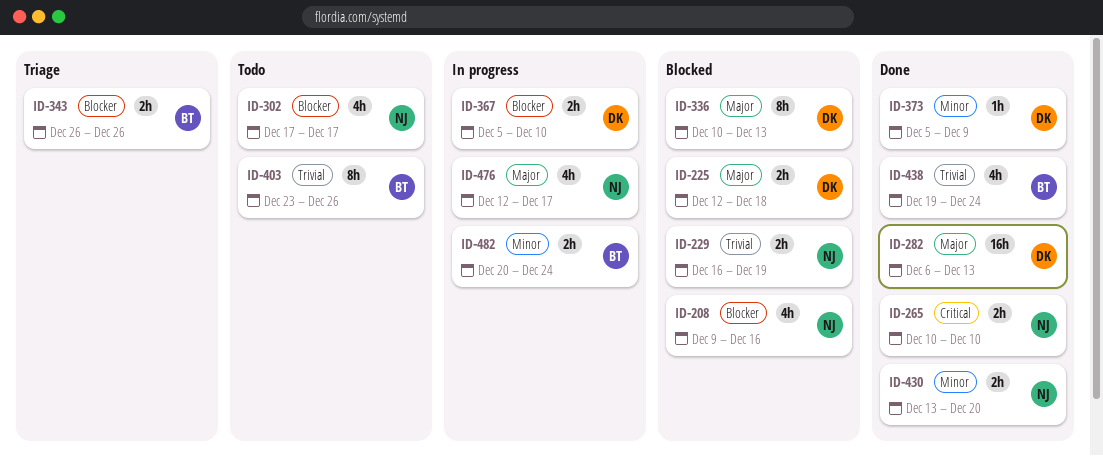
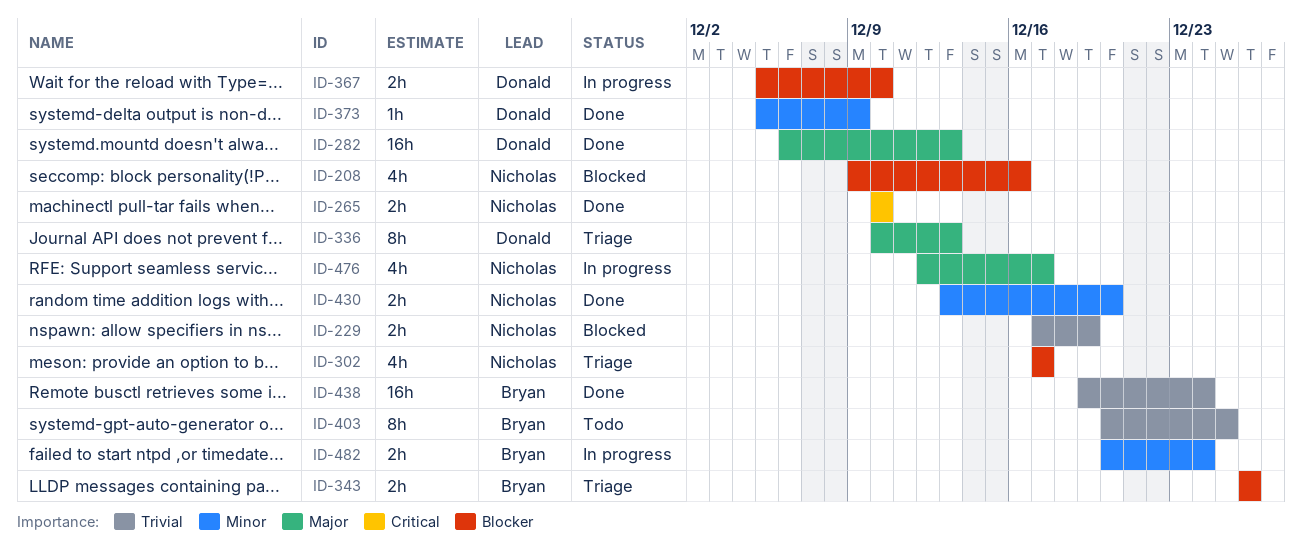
ID-225: present -> none
ID-229, start: Dec 16 -> Dec 17
ID-302, status: Todo -> Triage
ID-336, status: Blocked -> Triage
ID-403, start: Dec 23 -> Dec 20
ID-403, due: Dec 26 -> Dec 25
ID-438, estimate: 4h -> 16h

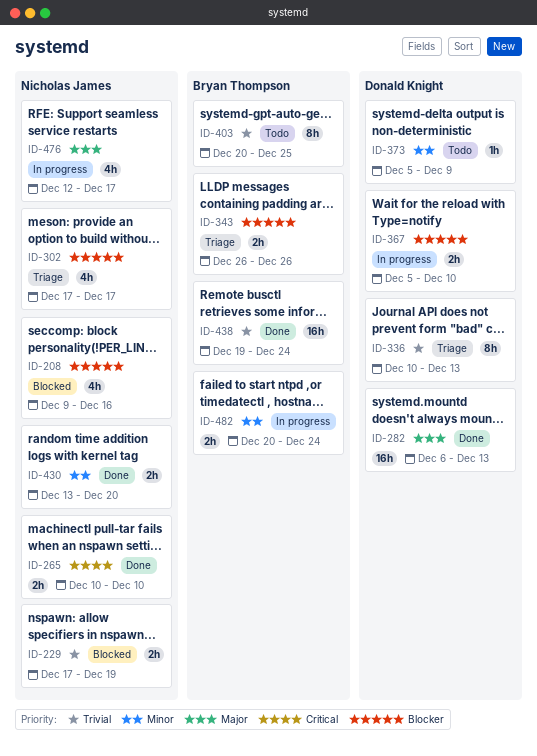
ID-336, priority: Major -> Trivial
ID-373, status: Done -> Todo

